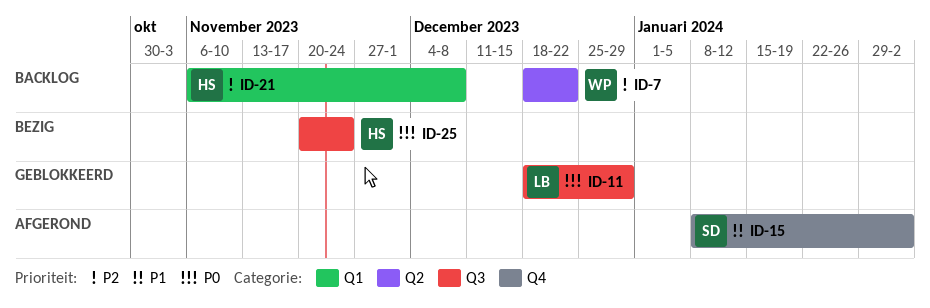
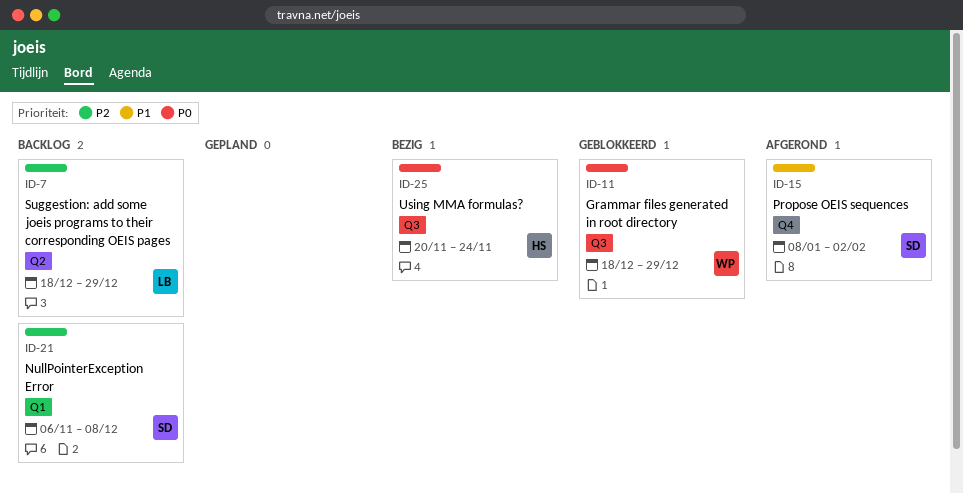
ID-7, owner: WP -> LB
ID-7, due: Dec 22 -> Dec 29
ID-11, owner: LB -> WP
ID-21, owner: HS -> SD

